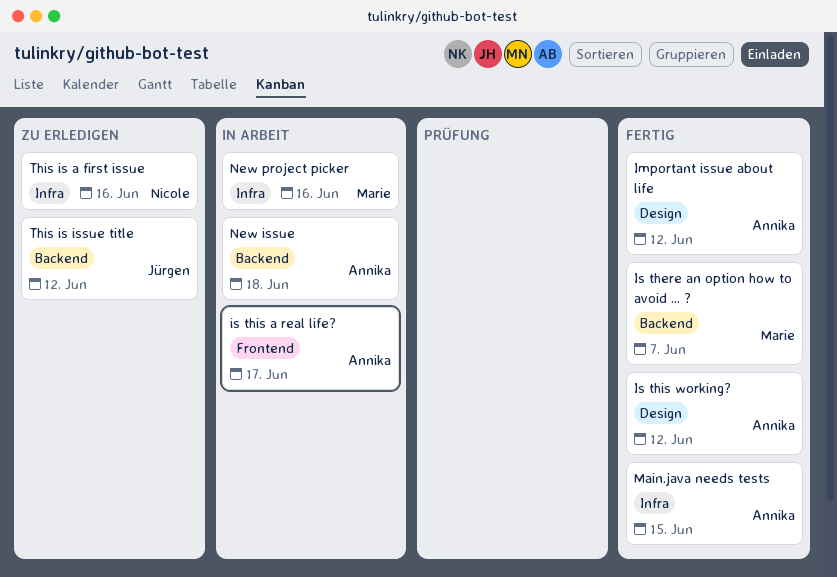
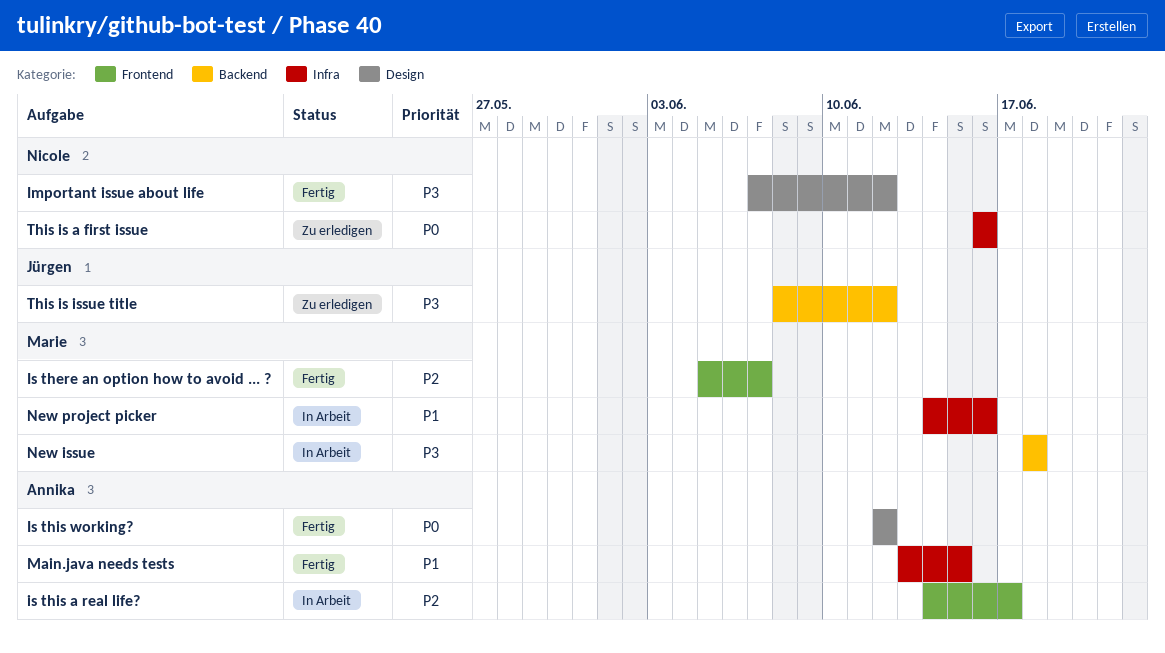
Important issue about life, owner: Annika -> Nicole
Is there an option how to avoid ... ?, label: Backend -> Frontend
New issue, owner: Annika -> Marie

